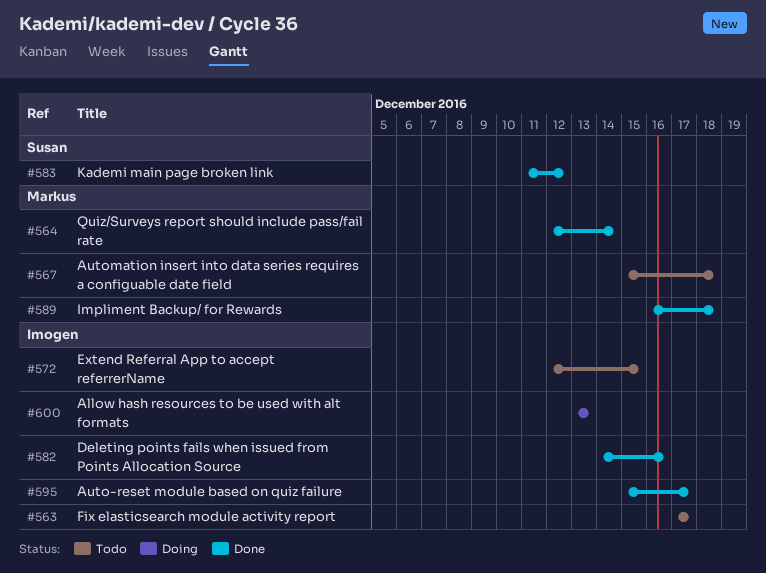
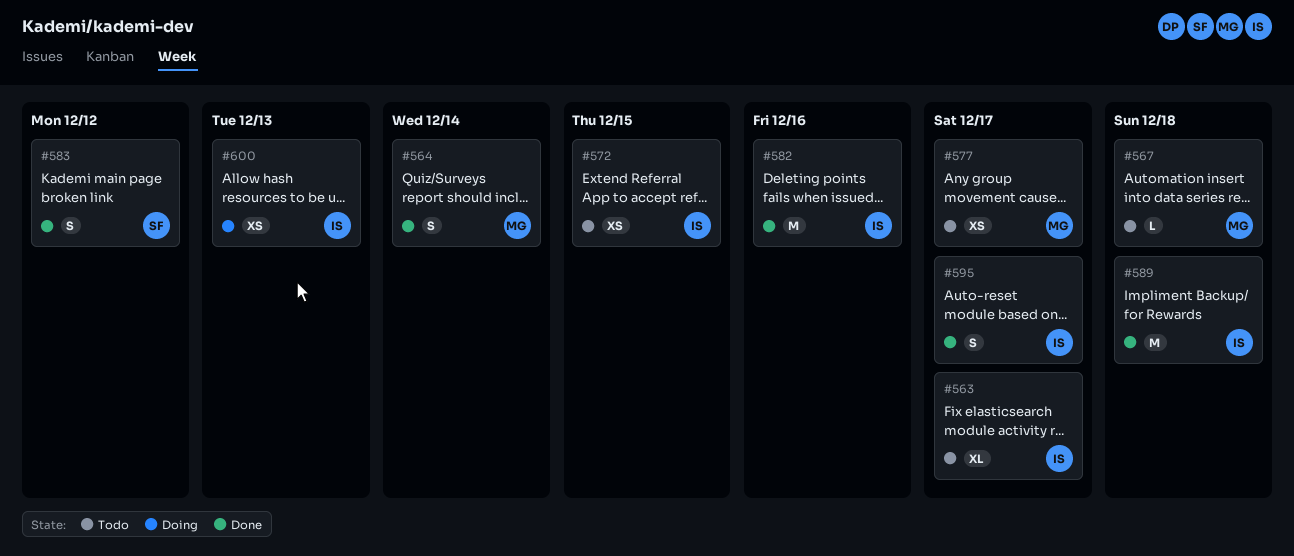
#577: none -> present
#589, owner: Markus -> Imogen

